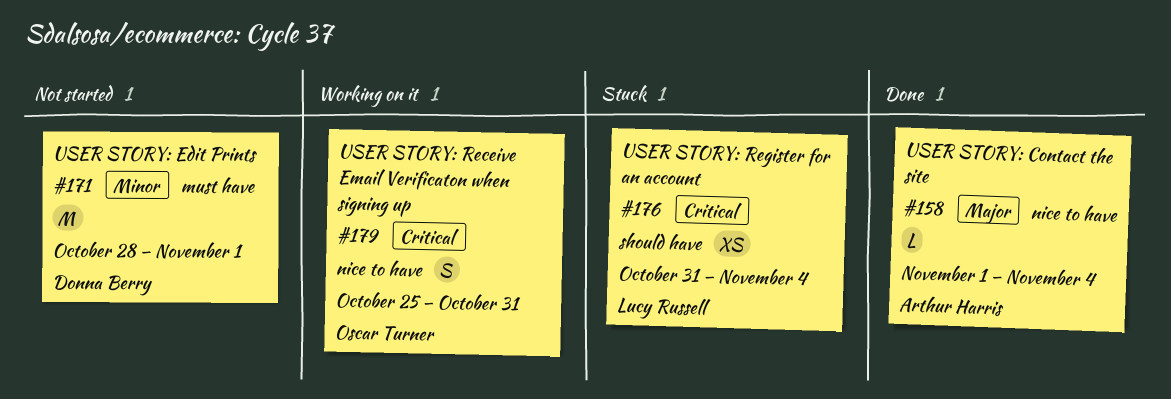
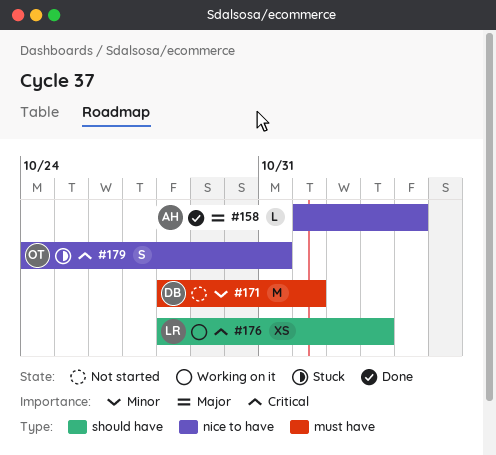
#176, status: Stuck -> Working on it
#176, start: Oct 31 -> Oct 28
#176, due: Nov 4 -> Nov 3
#179, status: Working on it -> Stuck
#179, start: Oct 25 -> Oct 24

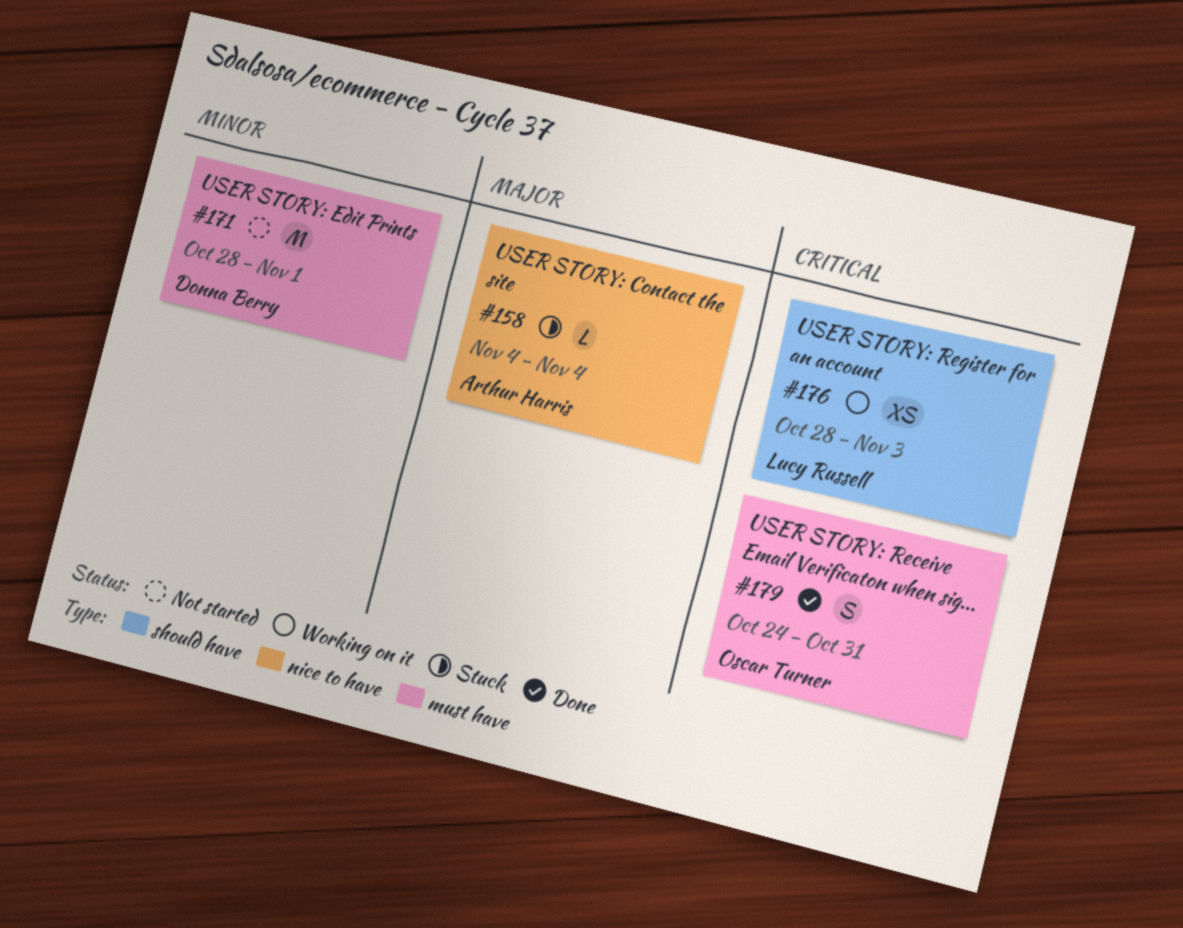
#158, status: Done -> Stuck
#158, start: Nov 1 -> Nov 4
#179, status: Stuck -> Done
#179, label: nice to have -> must have

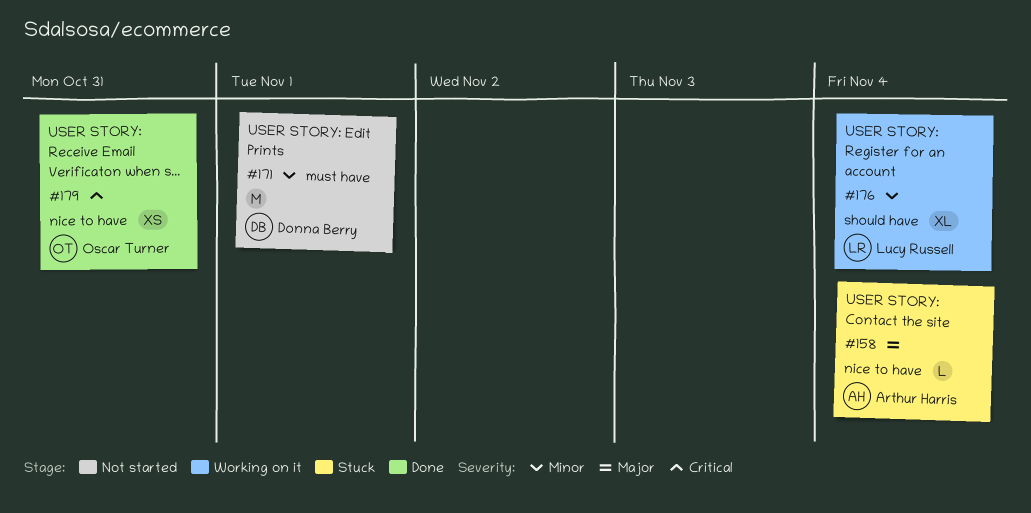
#176, priority: Critical -> Minor
#176, estimate: XS -> XL
#176, due: Nov 3 -> Nov 4
#179, label: must have -> nice to have
#179, estimate: S -> XS

